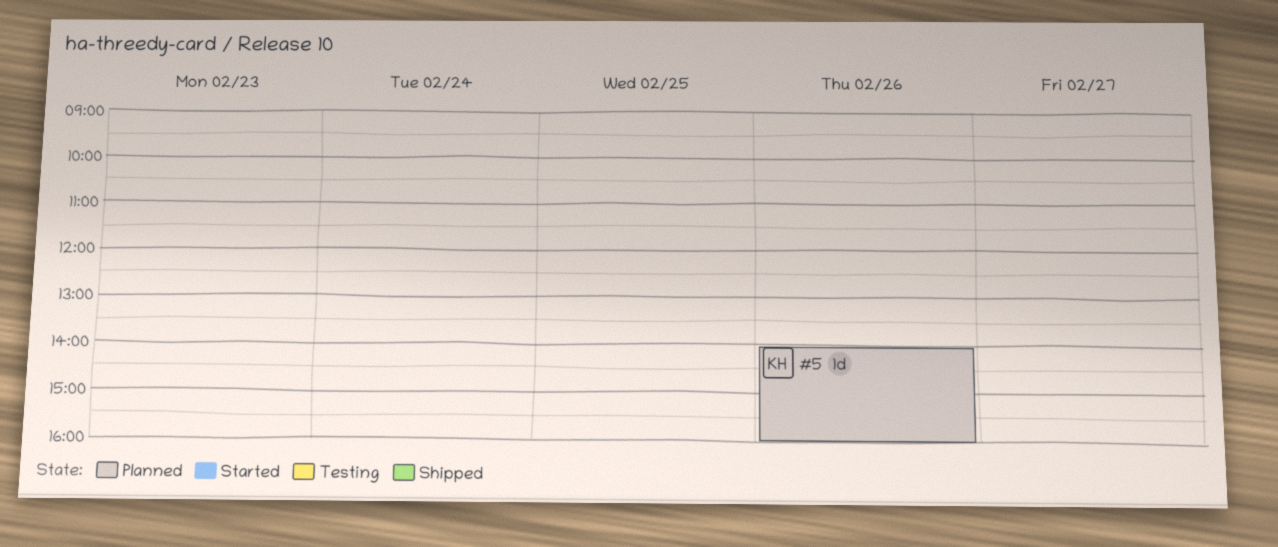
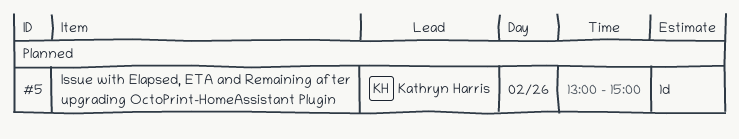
#5, begins: 14:00 -> 13:00
#5, ends: 16:00 -> 15:00

